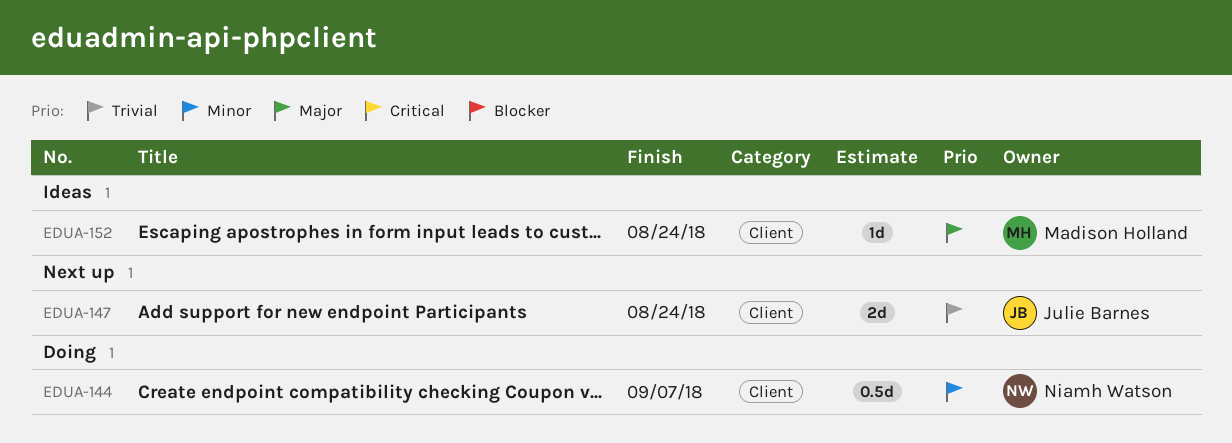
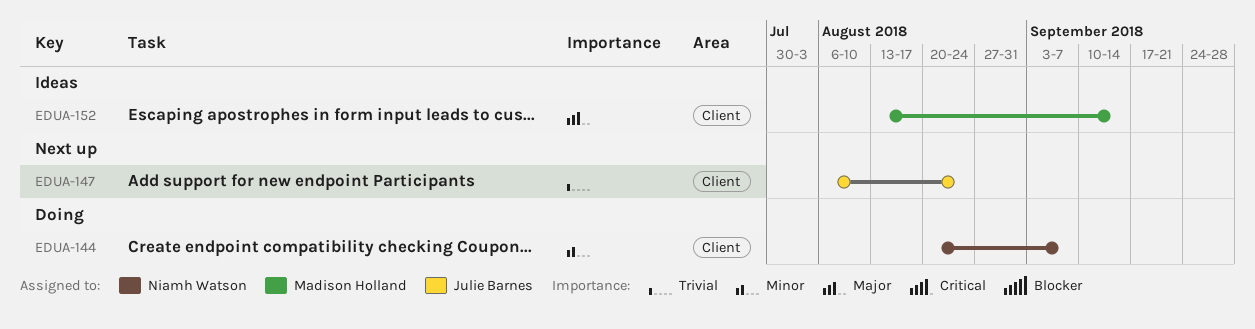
EDUA-152, due: Aug 24 -> Sep 14

